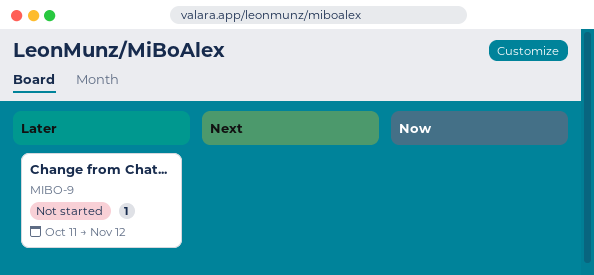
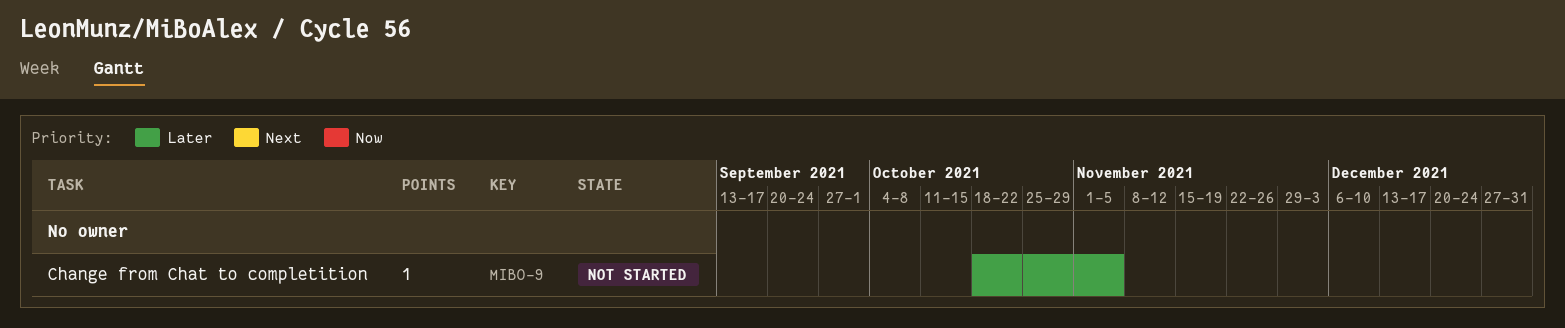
MIBO-9, start: Oct 11 -> Oct 18
MIBO-9, due: Nov 12 -> Nov 5

